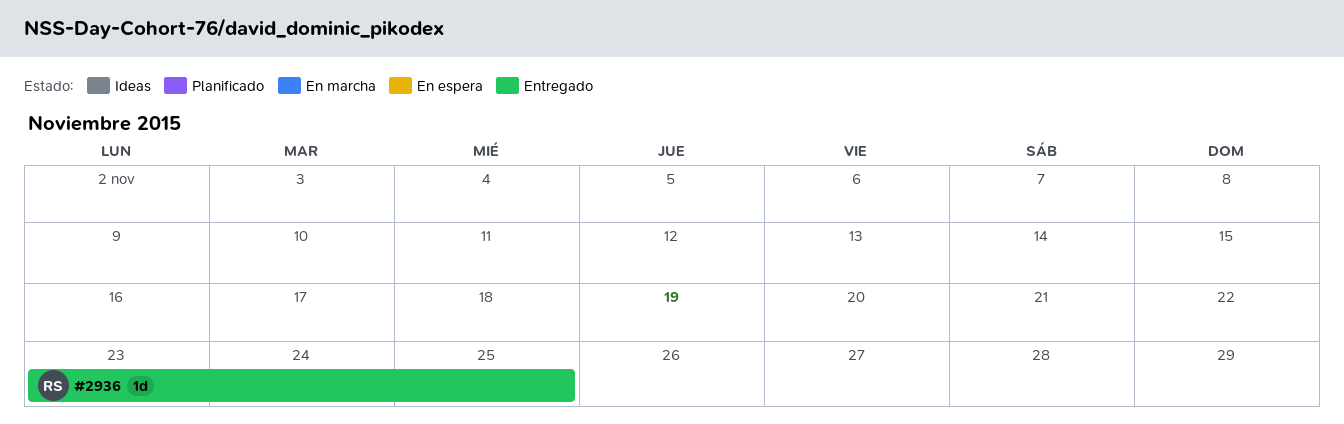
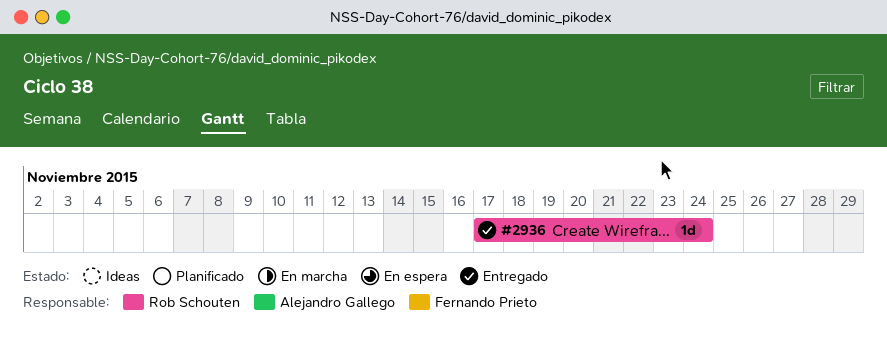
#2936, start: Nov 23 -> Nov 17
#2936, due: Nov 25 -> Nov 24

